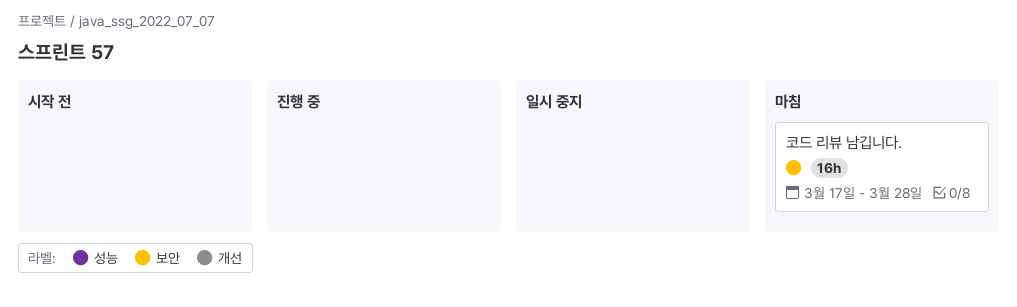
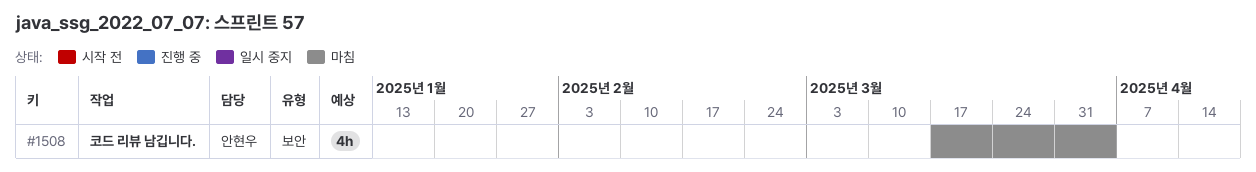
코드 리뷰 남깁니다., estimate: 16h -> 4h
코드 리뷰 남깁니다., due: Mar 28 -> Apr 4

